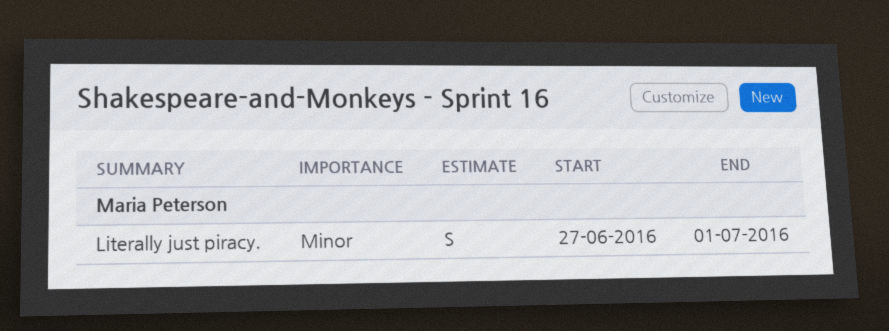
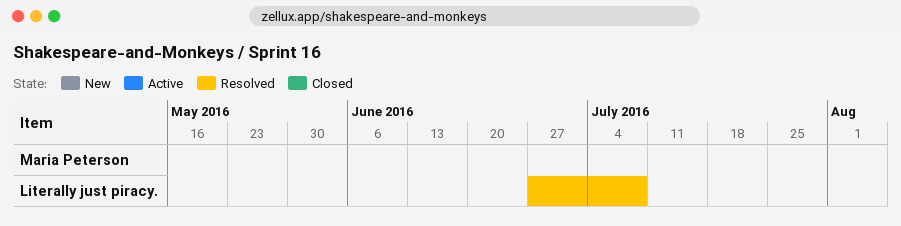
Literally just piracy., due: Jul 1 -> Jul 8

